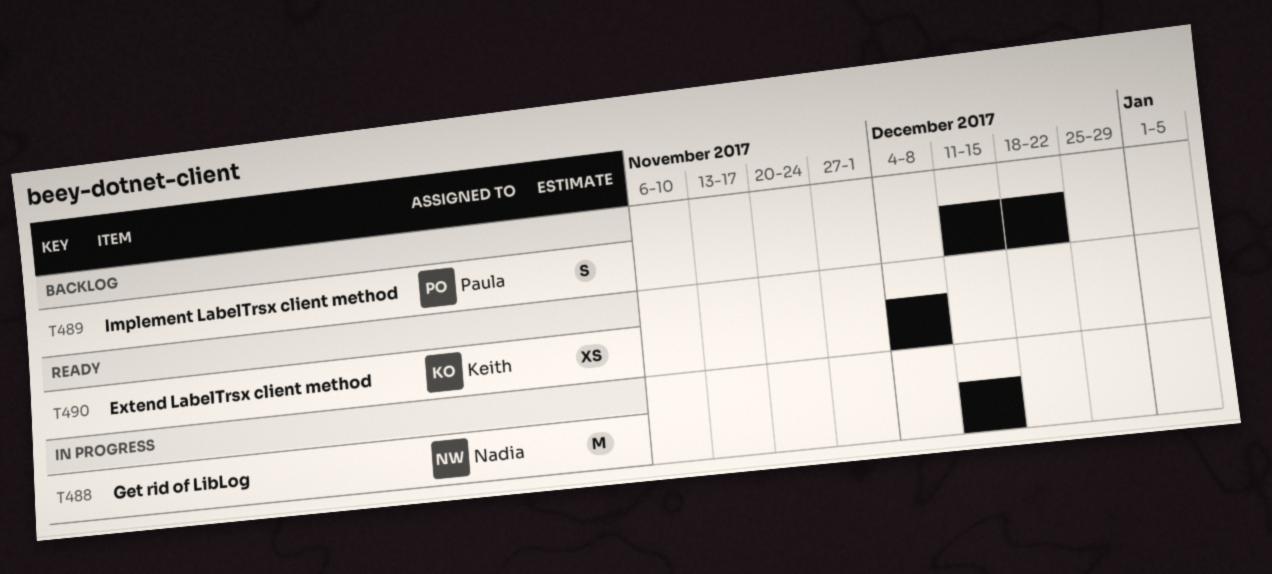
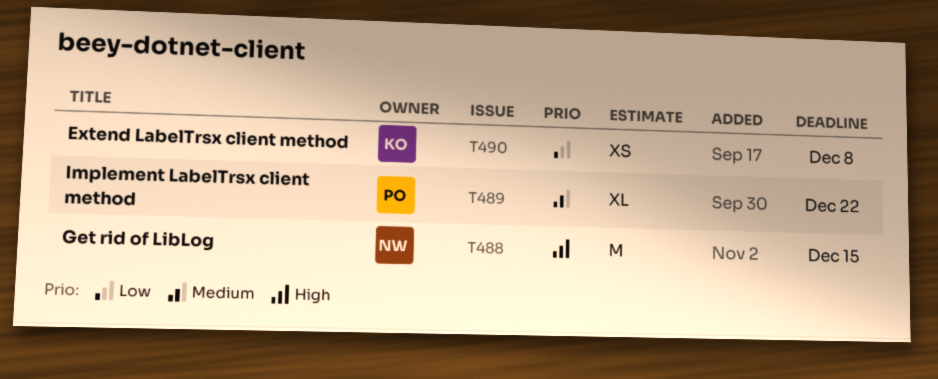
T489, estimate: S -> XL

